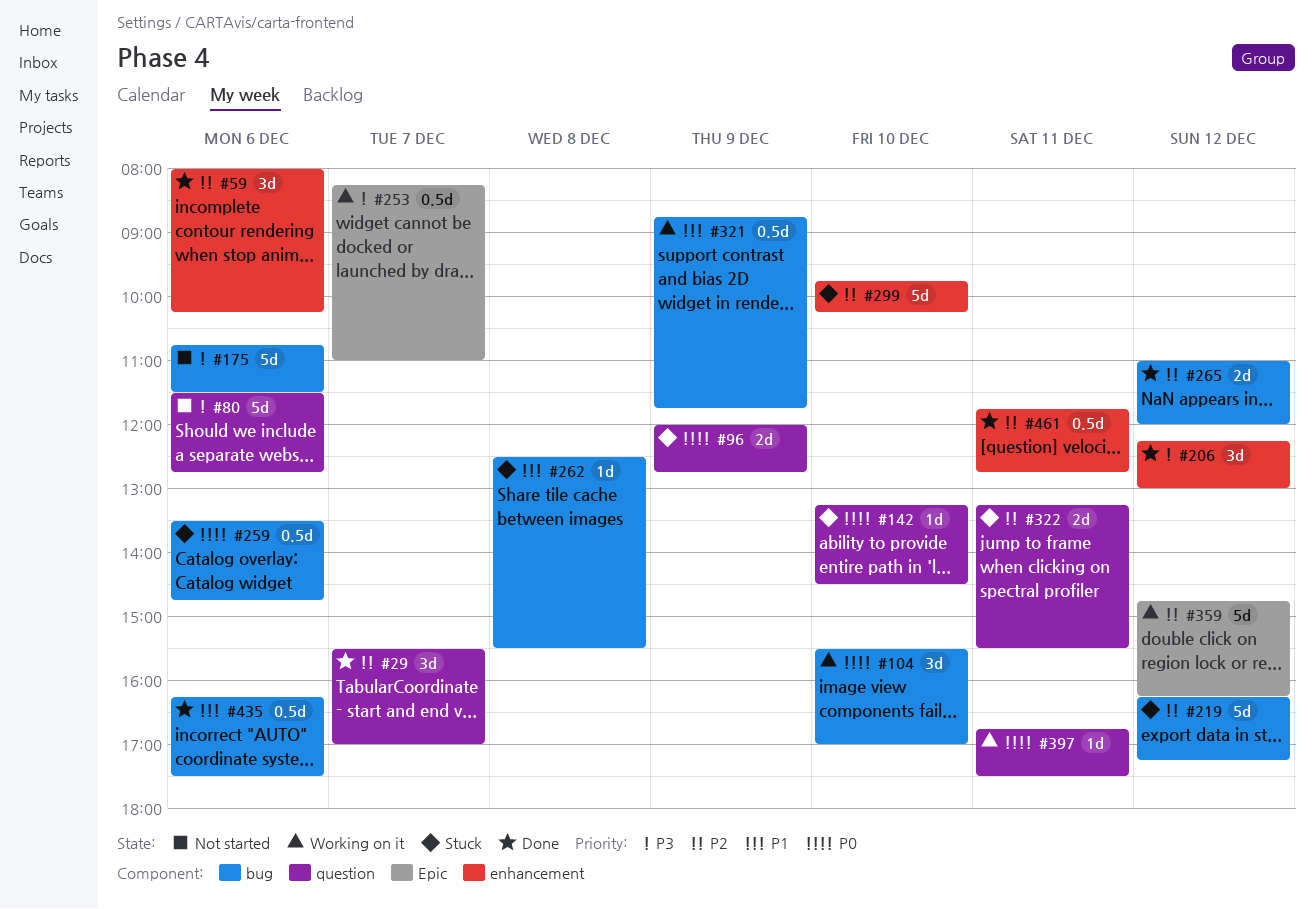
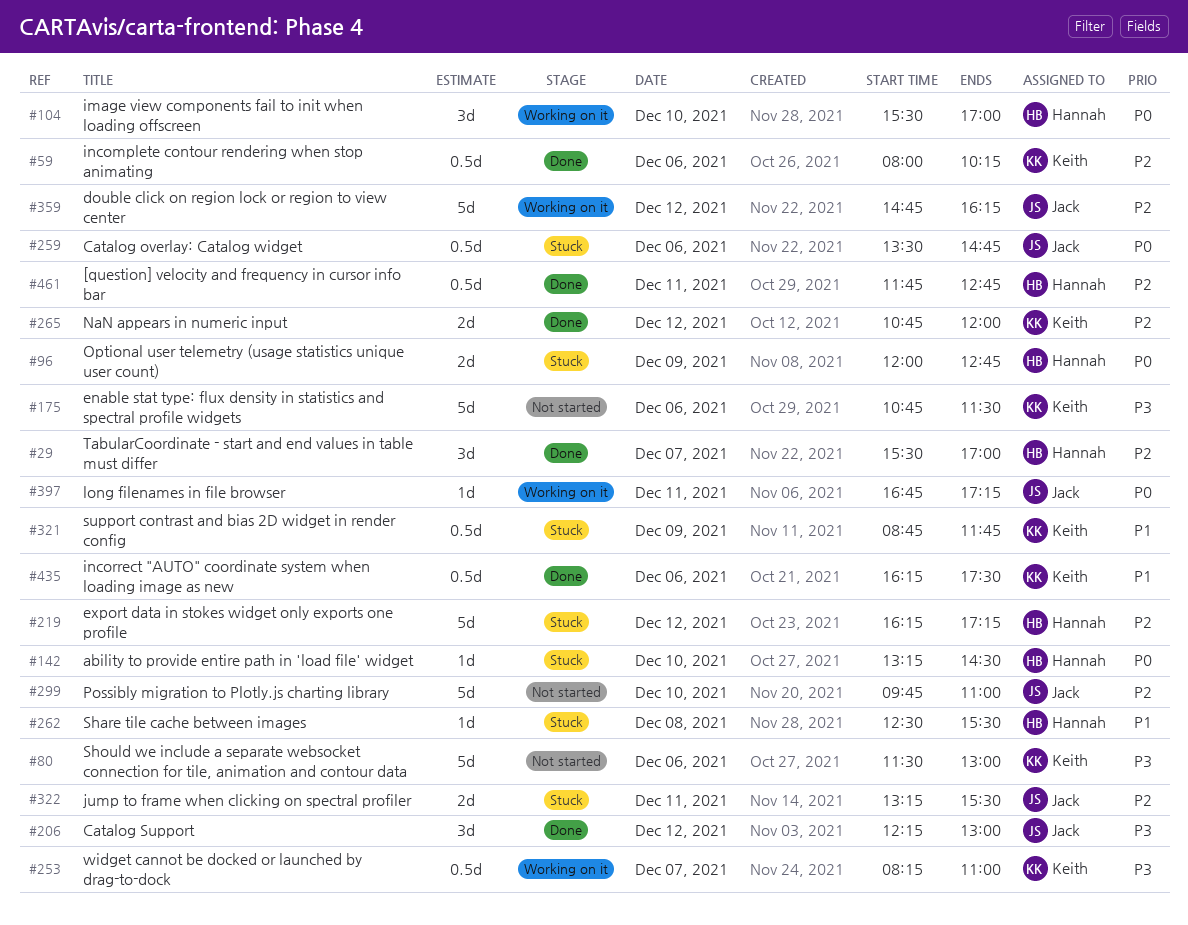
#59, estimate: 3d -> 0.5d
#80, ends: 12:45 -> 13:00
#265, begins: 11:00 -> 10:45
#299, status: Stuck -> Not started
#299, ends: 10:15 -> 11:00
#321, status: Working on it -> Stuck
#397, ends: 17:30 -> 17:15

